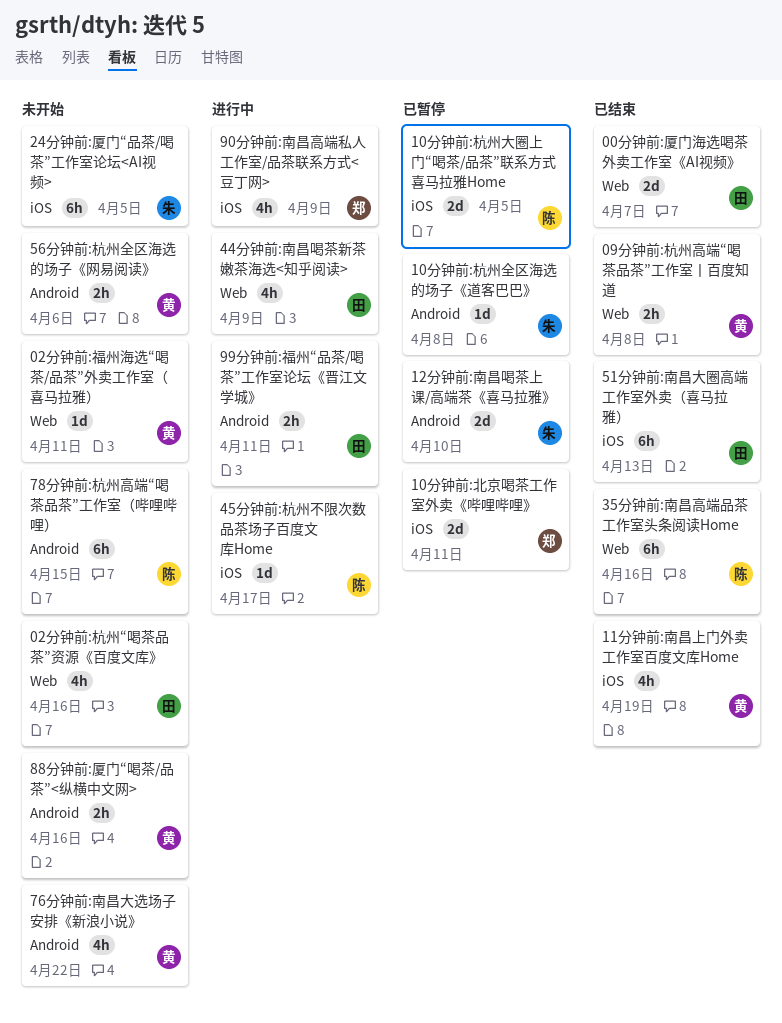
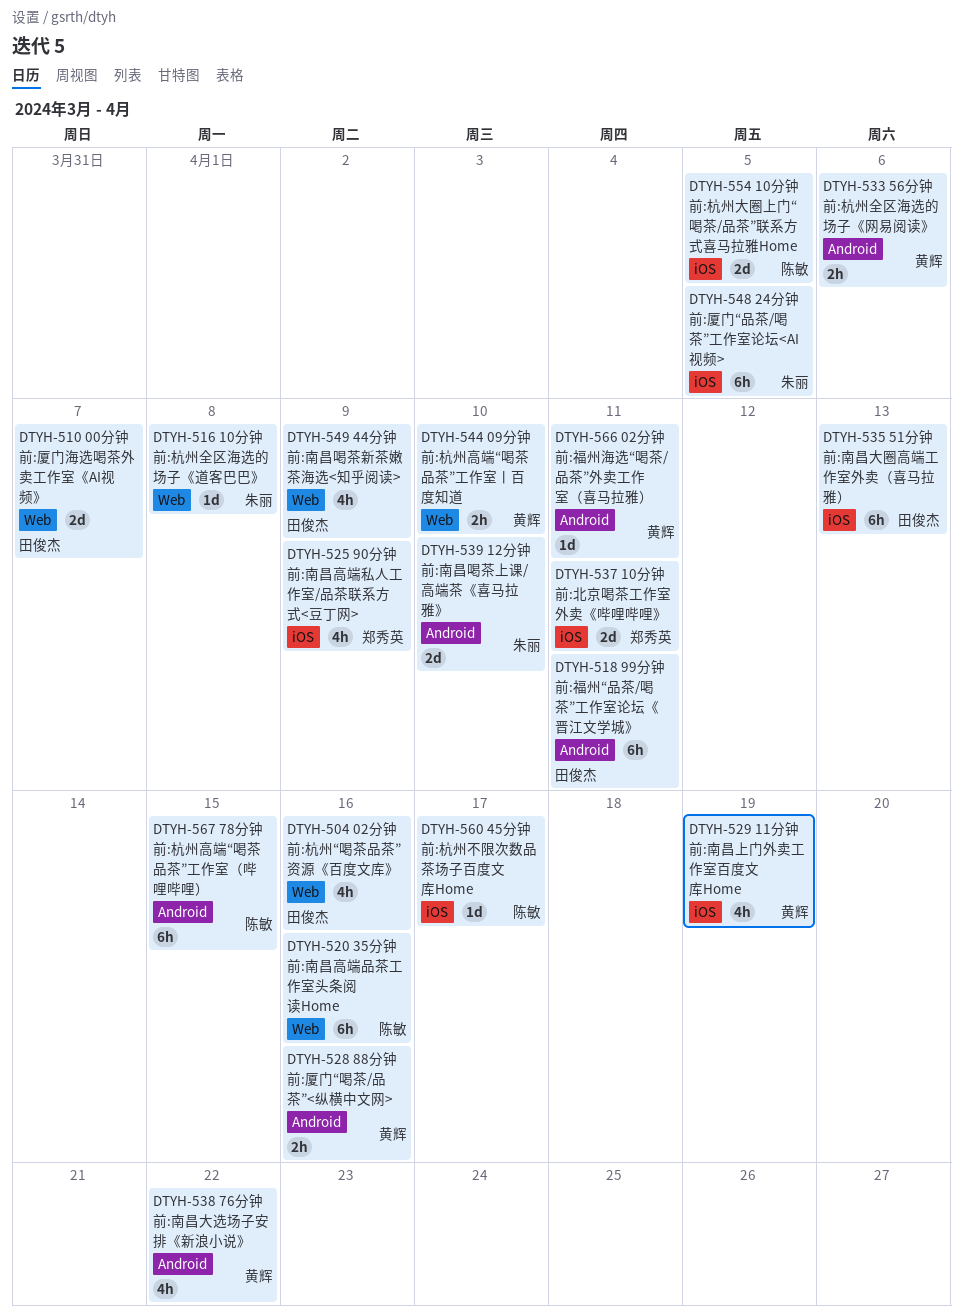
02分钟前:福州海选“喝茶/品茶”外卖工作室（喜马拉雅）, label: Web -> Android
09分钟前:杭州高端“喝茶品茶”工作室丨百度知道, due: Apr 8 -> Apr 10
10分钟前:杭州全区海选的场子《道客巴巴》, label: Android -> Web
99分钟前:福州“品茶/喝茶”工作室论坛《晋江文学城》, estimate: 2h -> 6h

